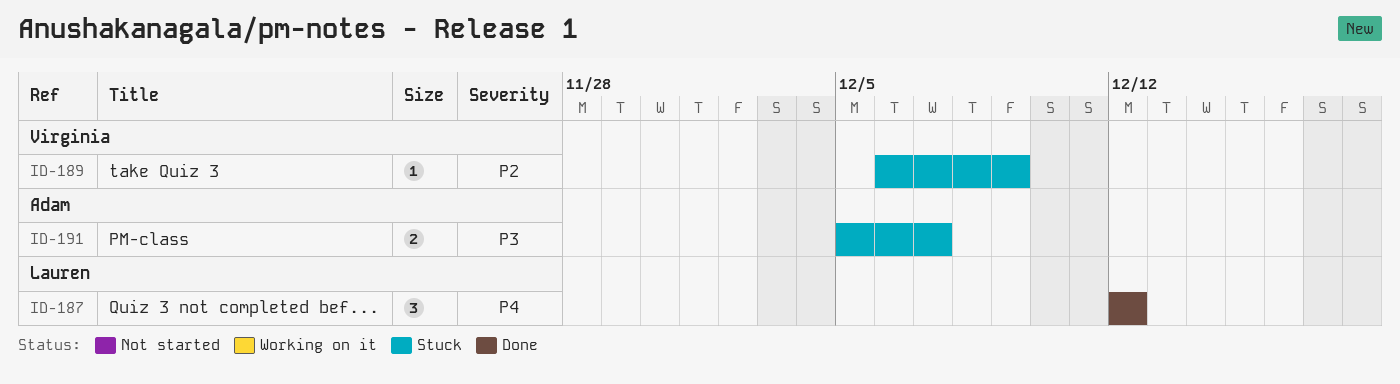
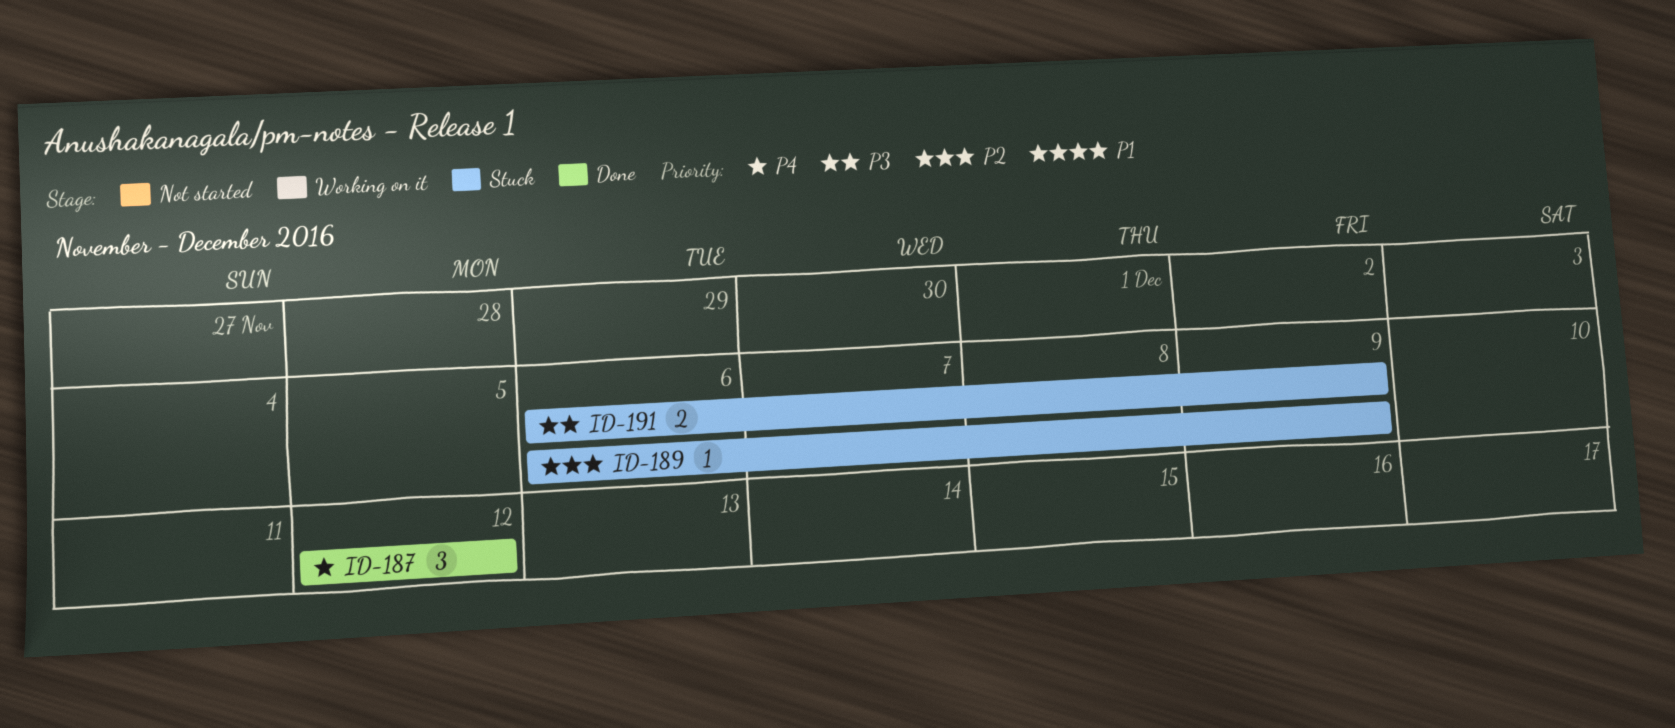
ID-191, start: Dec 5 -> Dec 6
ID-191, due: Dec 7 -> Dec 9

